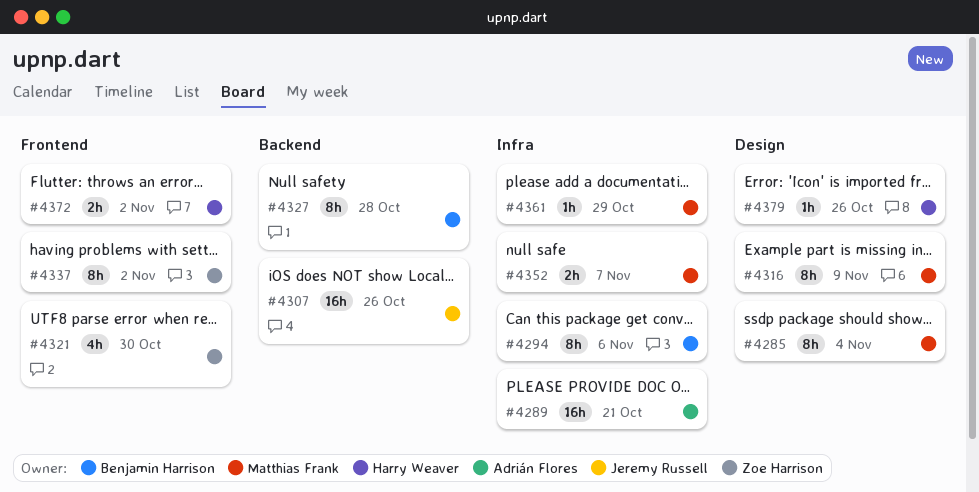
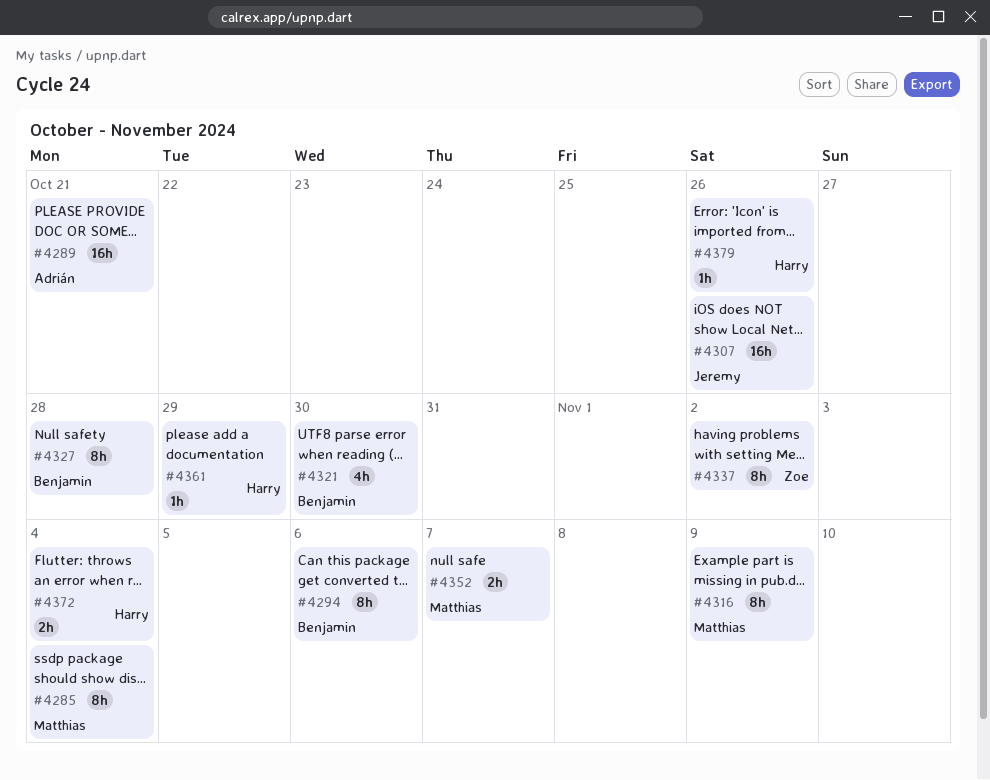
#4321, owner: Zoe Harrison -> Benjamin Harrison
#4361, owner: Matthias Frank -> Harry Weaver
#4372, due: Nov 2 -> Nov 4

